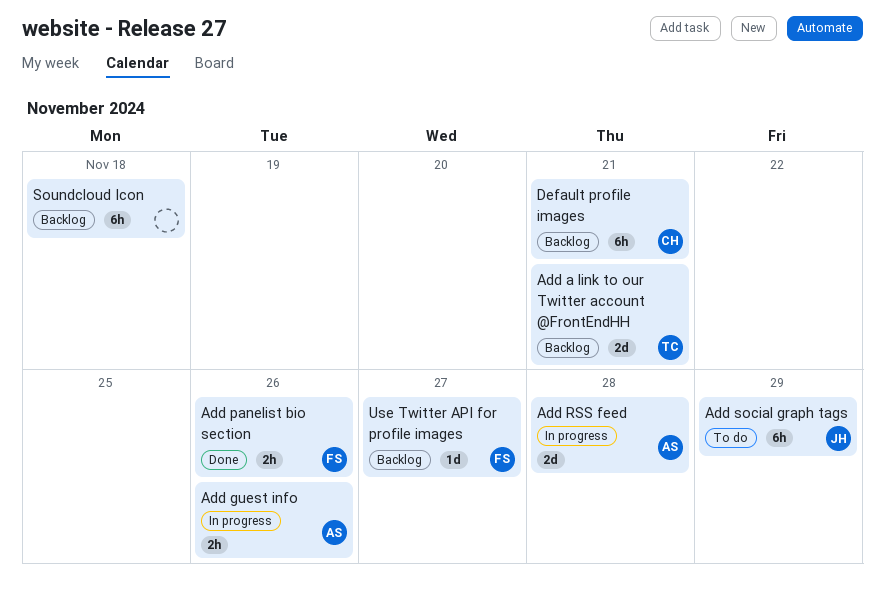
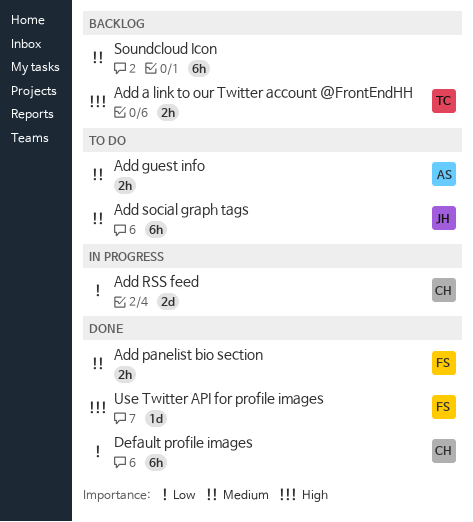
Add a link to our Twitter account @FrontEndHH, estimate: 2d -> 2h
Add guest info, status: In progress -> To do
Add RSS feed, owner: AS -> CH
Default profile images, status: Backlog -> Done
Use Twitter API for profile images, status: Backlog -> Done

